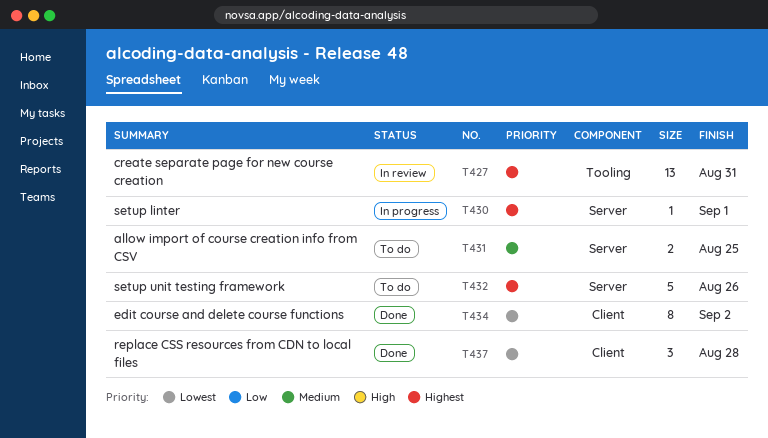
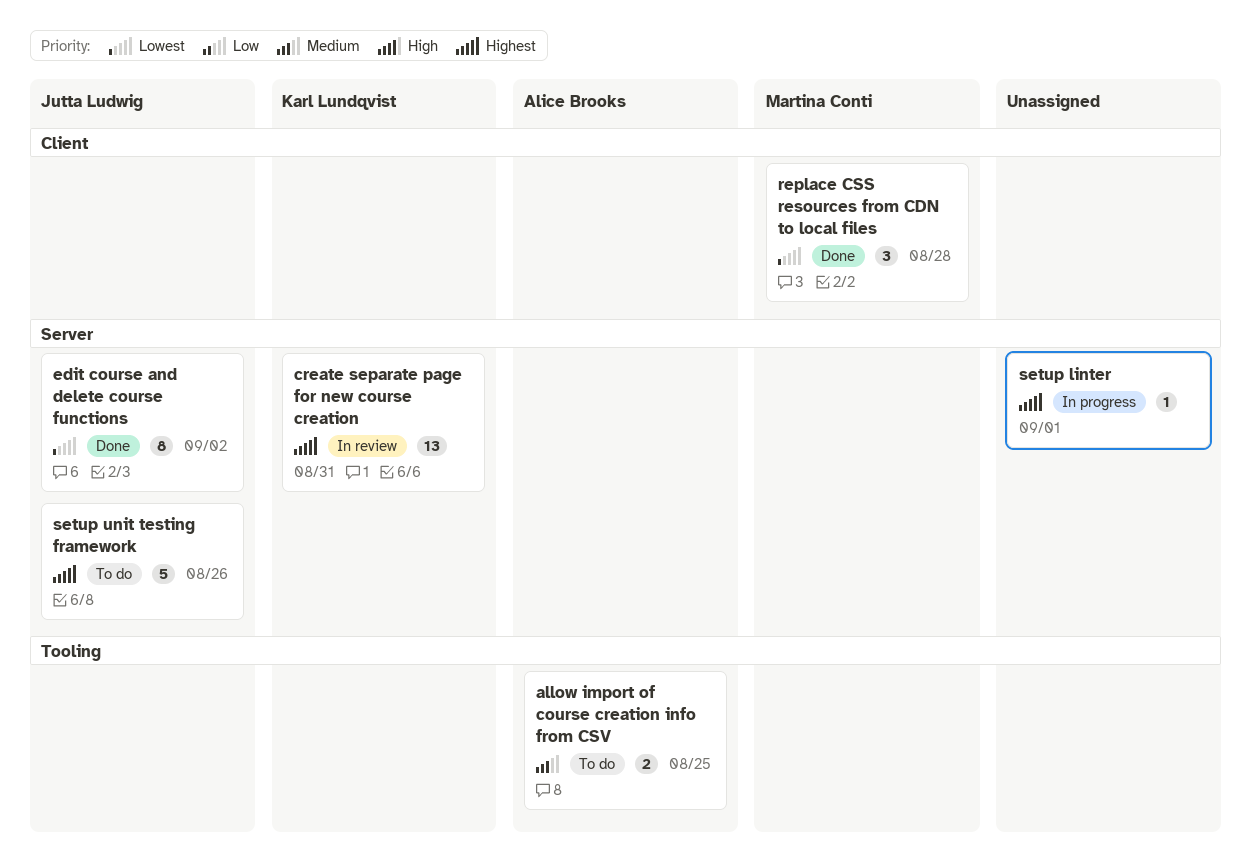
allow import of course creation info from CSV, label: Server -> Tooling
create separate page for new course creation, label: Tooling -> Server
edit course and delete course functions, label: Client -> Server

